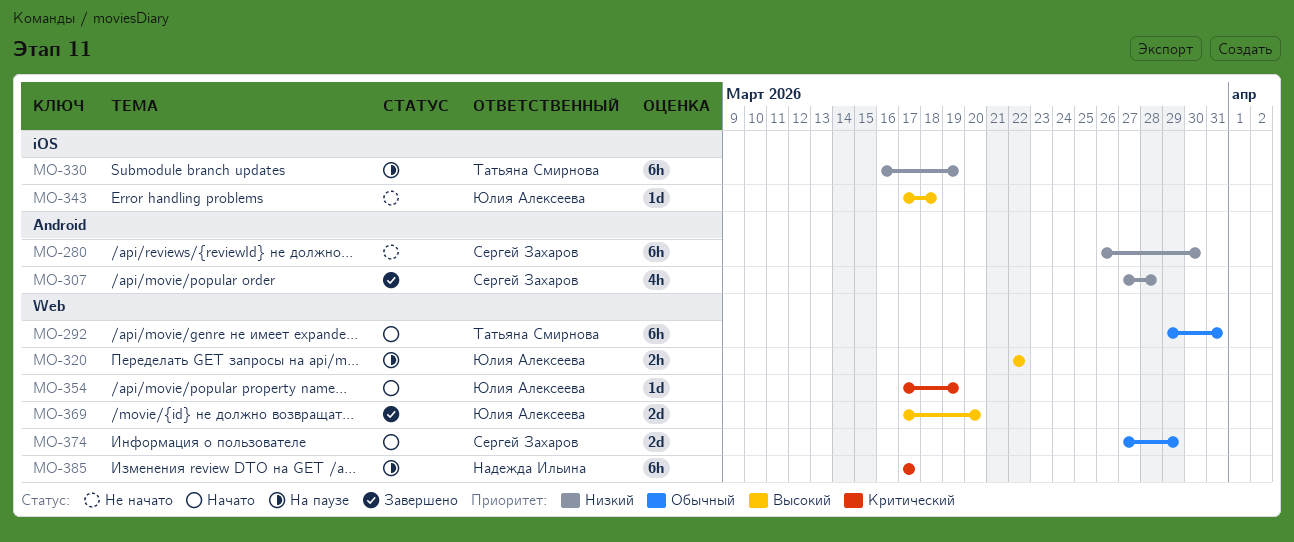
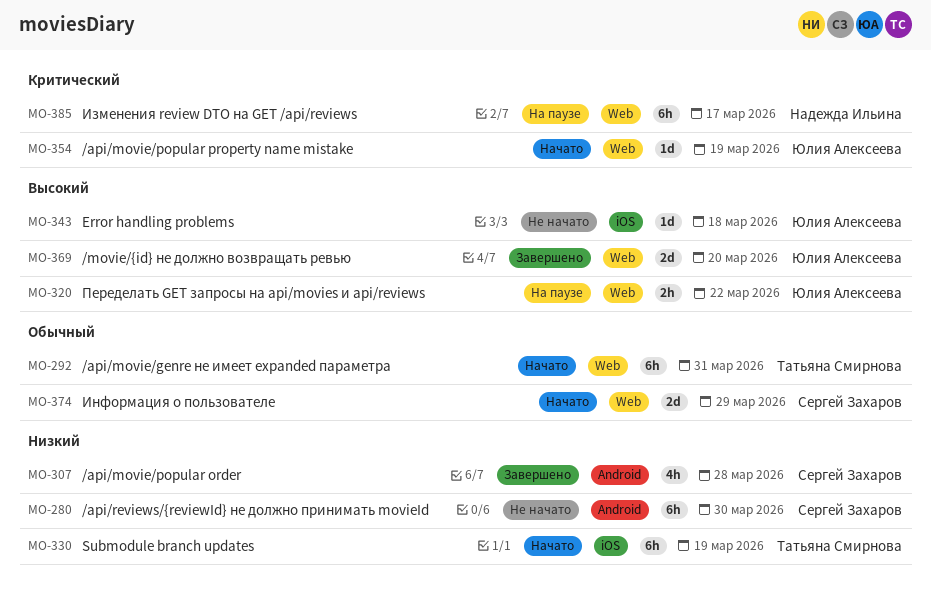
MO-330, status: На паузе -> Начато

